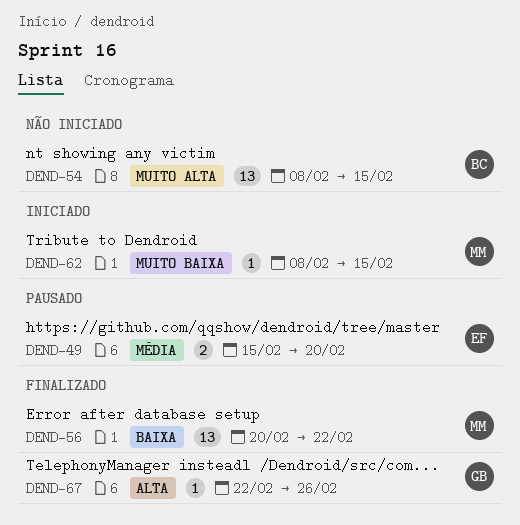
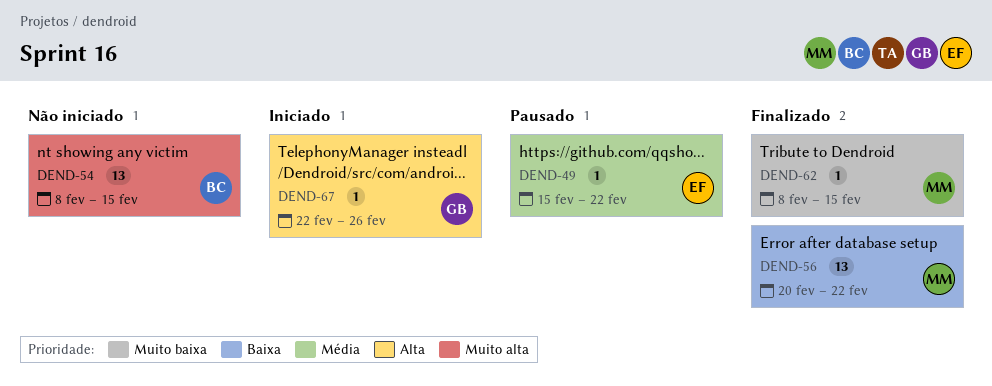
DEND-49, estimate: 2 -> 1
DEND-49, due: Feb 20 -> Feb 22
DEND-62, status: Iniciado -> Finalizado
DEND-67, status: Finalizado -> Iniciado

